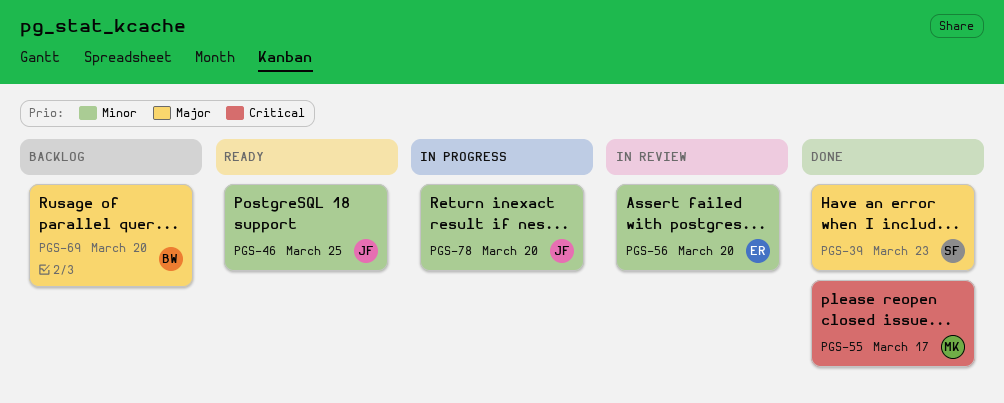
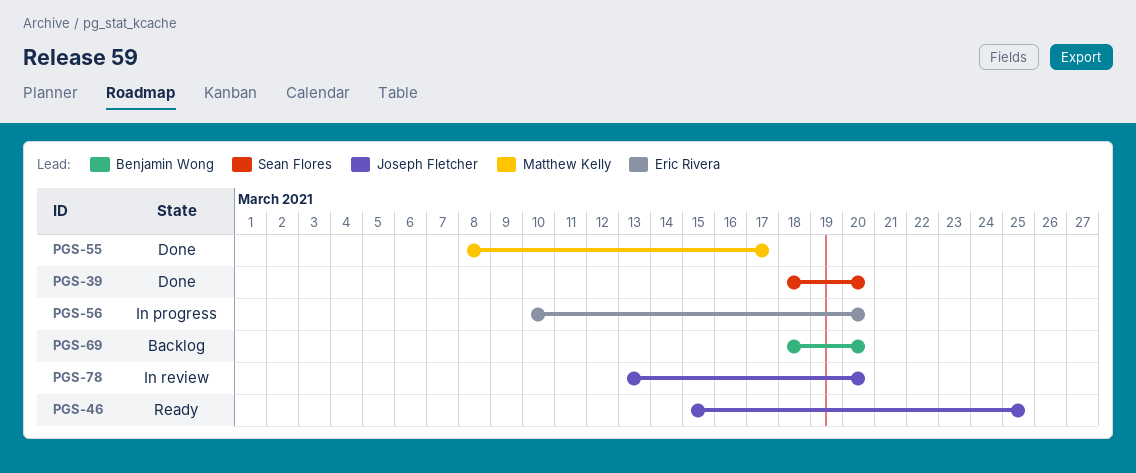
PGS-39, due: Mar 23 -> Mar 20
PGS-56, status: In review -> In progress
PGS-78, status: In progress -> In review

